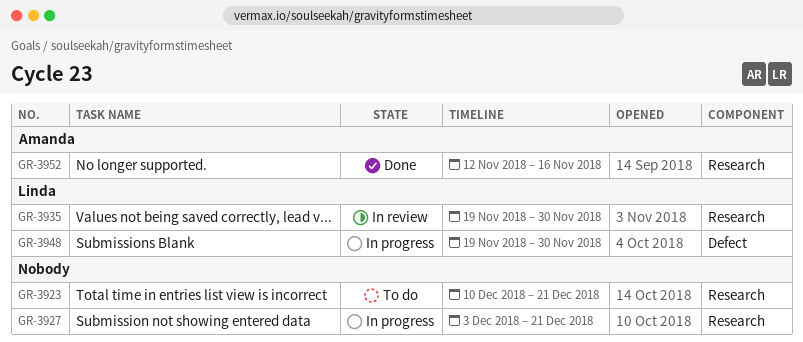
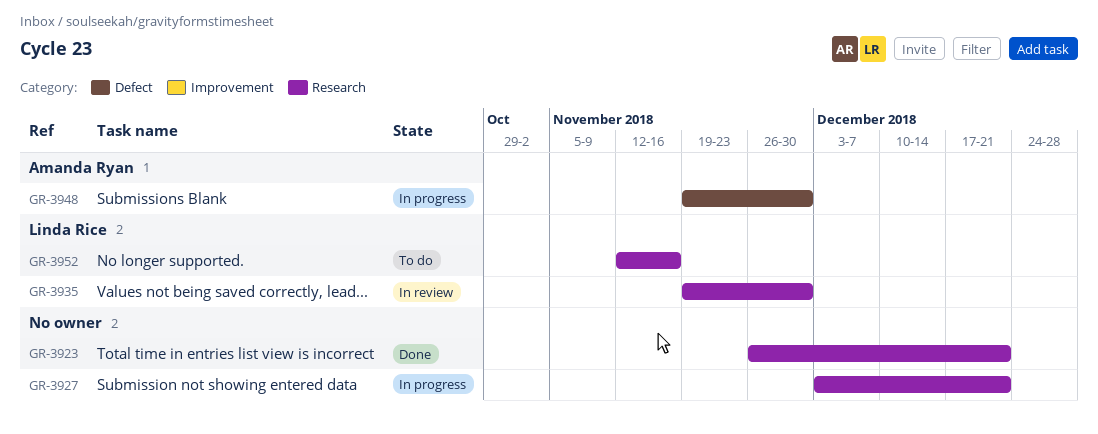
GR-3923, status: To do -> Done
GR-3923, start: Dec 10 -> Nov 26
GR-3948, owner: Linda Rice -> Amanda Ryan
GR-3952, status: Done -> To do
GR-3952, owner: Amanda Ryan -> Linda Rice

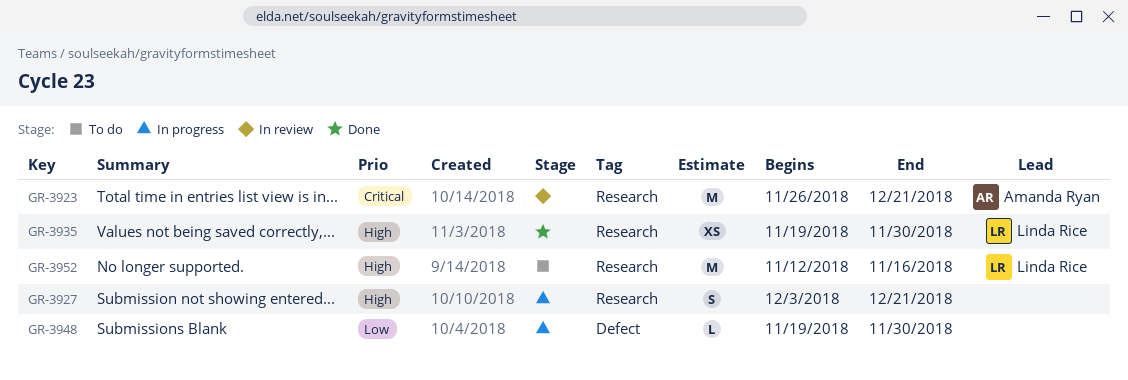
GR-3923, status: Done -> In review
GR-3923, owner: none -> Amanda Ryan
GR-3935, status: In review -> Done
GR-3948, owner: Amanda Ryan -> none

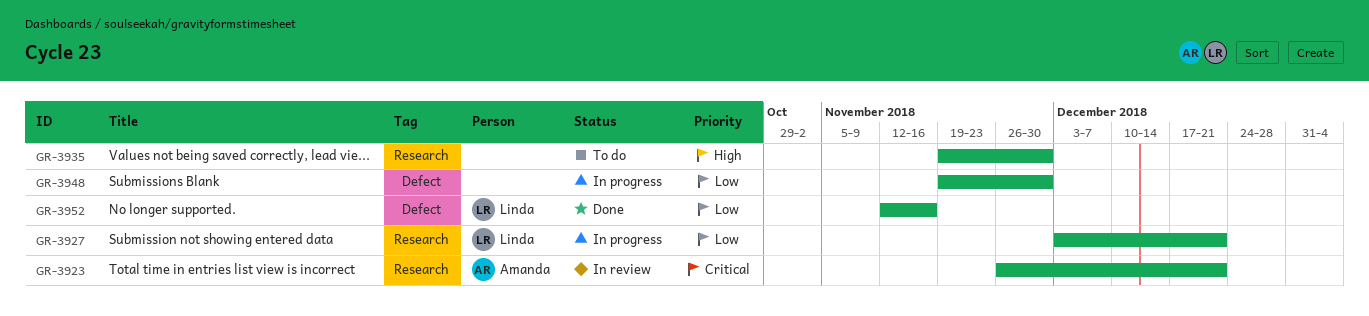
GR-3927, owner: none -> Linda Rice
GR-3927, priority: High -> Low
GR-3935, status: Done -> To do
GR-3935, owner: Linda Rice -> none
GR-3952, status: To do -> Done
GR-3952, priority: High -> Low
GR-3952, label: Research -> Defect

